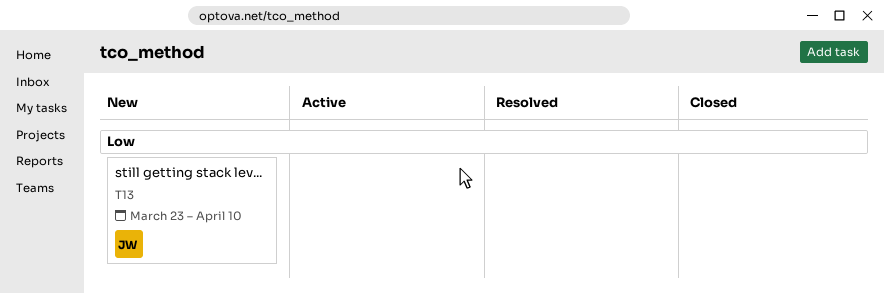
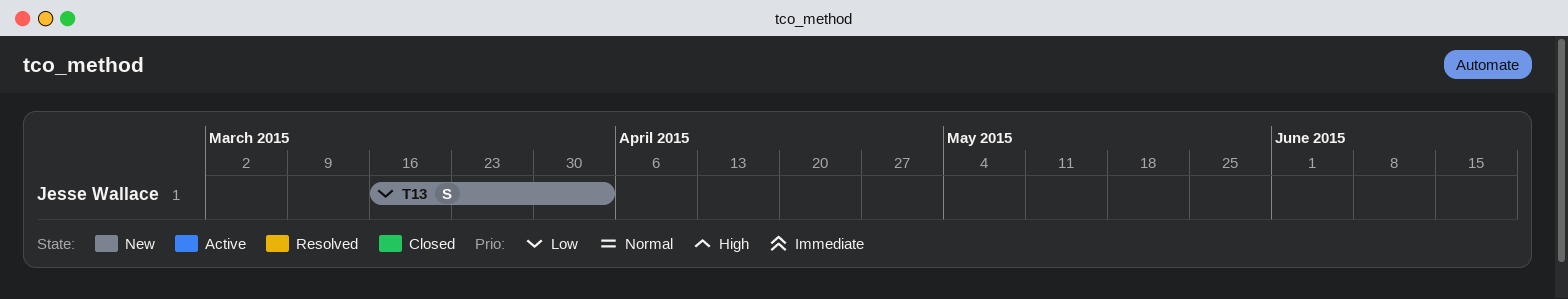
T13, start: Mar 23 -> Mar 16
T13, due: Apr 10 -> Apr 3

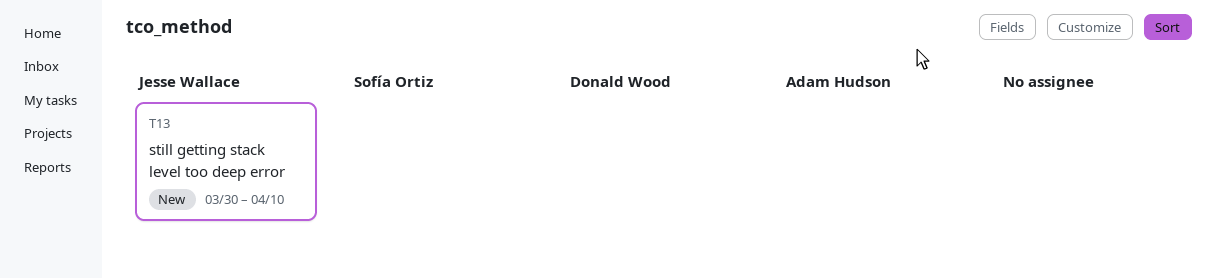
T13, start: Mar 16 -> Mar 30
T13, due: Apr 3 -> Apr 10

